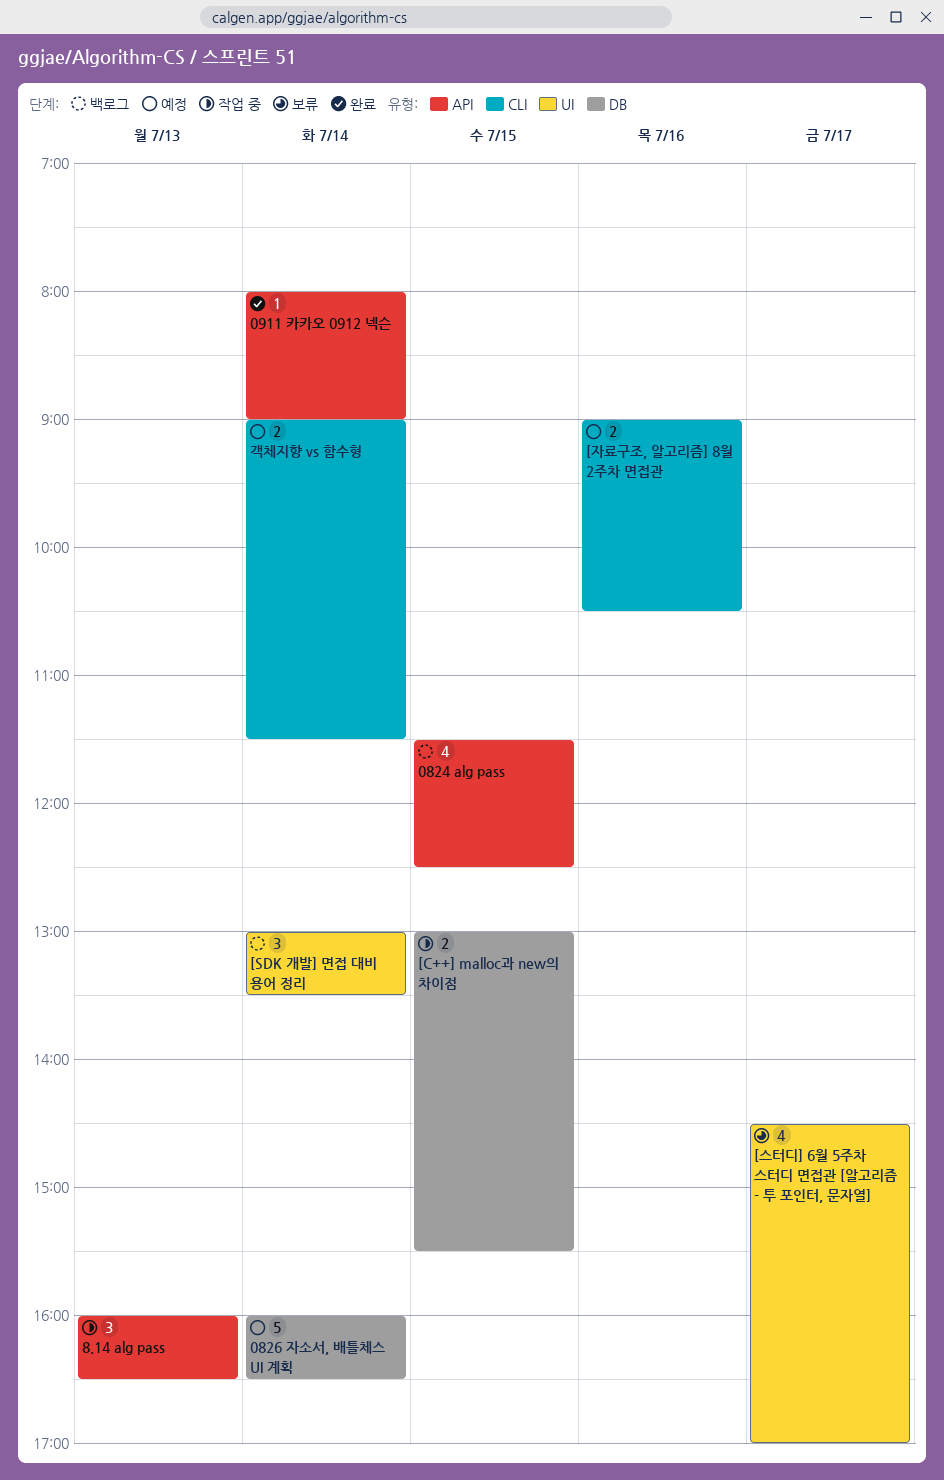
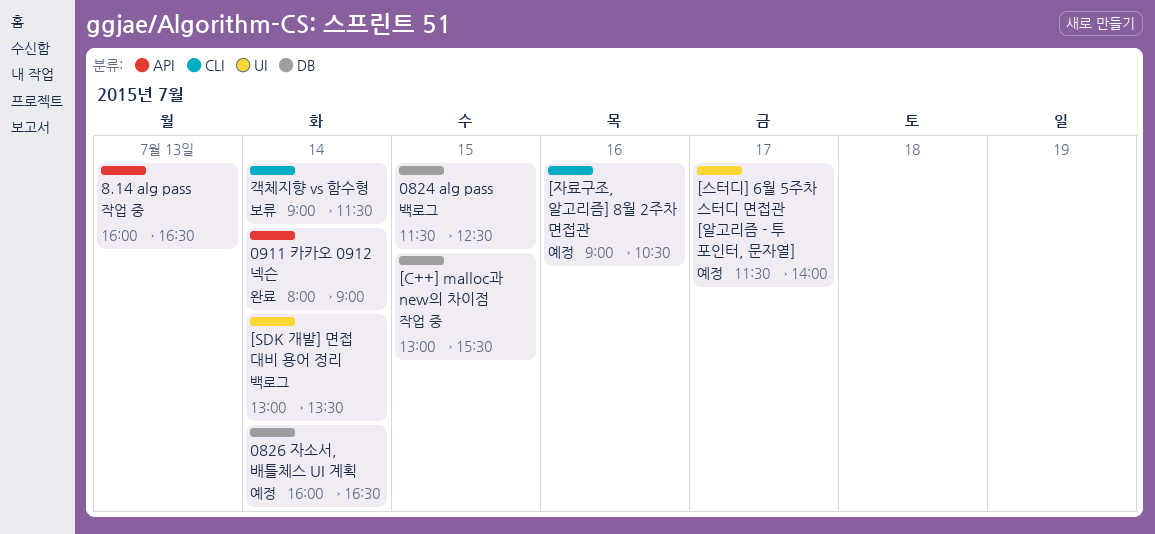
0824 alg pass, label: API -> DB
[스터디] 6월 5주차 스터디 면접관 [알고리즘 - 투 포인터, 문자열], status: 보류 -> 예정
[스터디] 6월 5주차 스터디 면접관 [알고리즘 - 투 포인터, 문자열], begins: 14:30 -> 11:30
[스터디] 6월 5주차 스터디 면접관 [알고리즘 - 투 포인터, 문자열], ends: 17:00 -> 14:00
객체지향 vs 함수형, status: 예정 -> 보류

